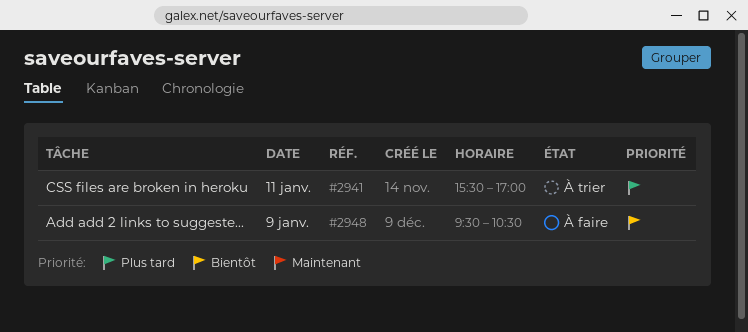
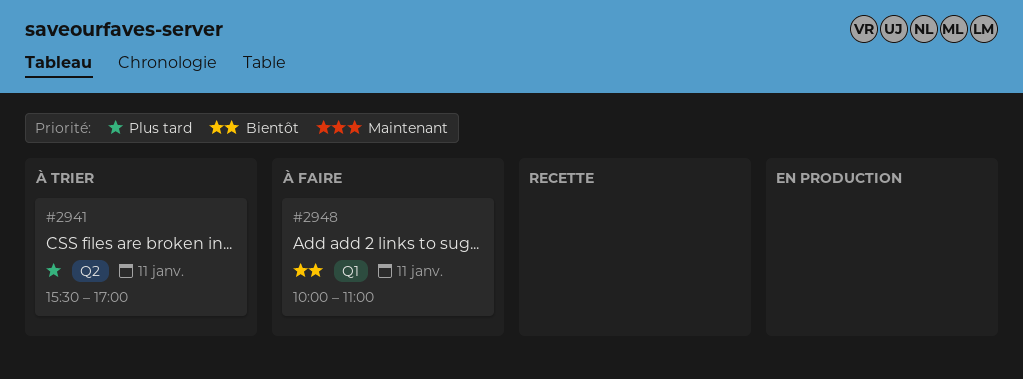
#2948, day: Jan 9 -> Jan 11
#2948, begins: 09:30 -> 10:00
#2948, ends: 10:30 -> 11:00

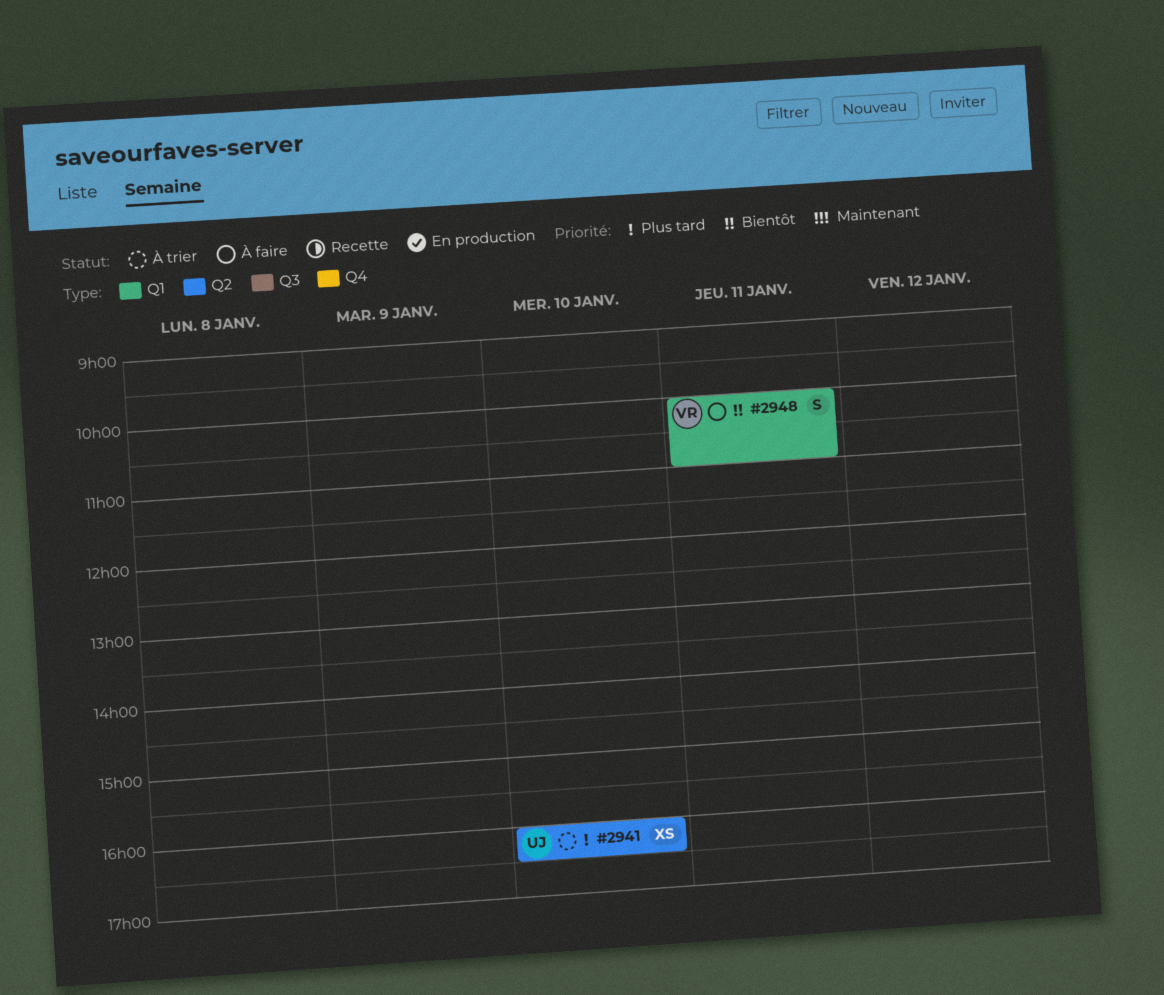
#2941, day: Jan 11 -> Jan 10
#2941, begins: 15:30 -> 16:00
#2941, ends: 17:00 -> 16:30

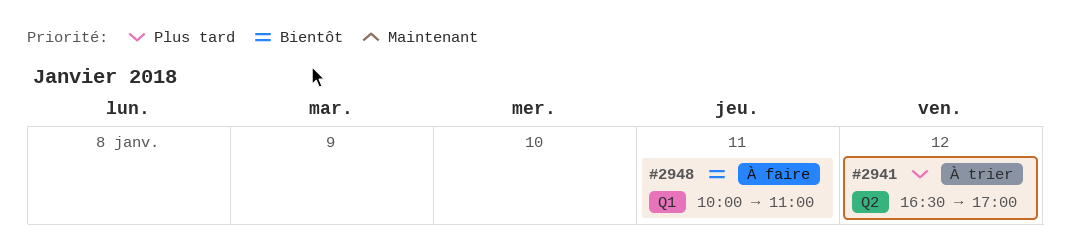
#2941, day: Jan 10 -> Jan 12
#2941, begins: 16:00 -> 16:30
#2941, ends: 16:30 -> 17:00

